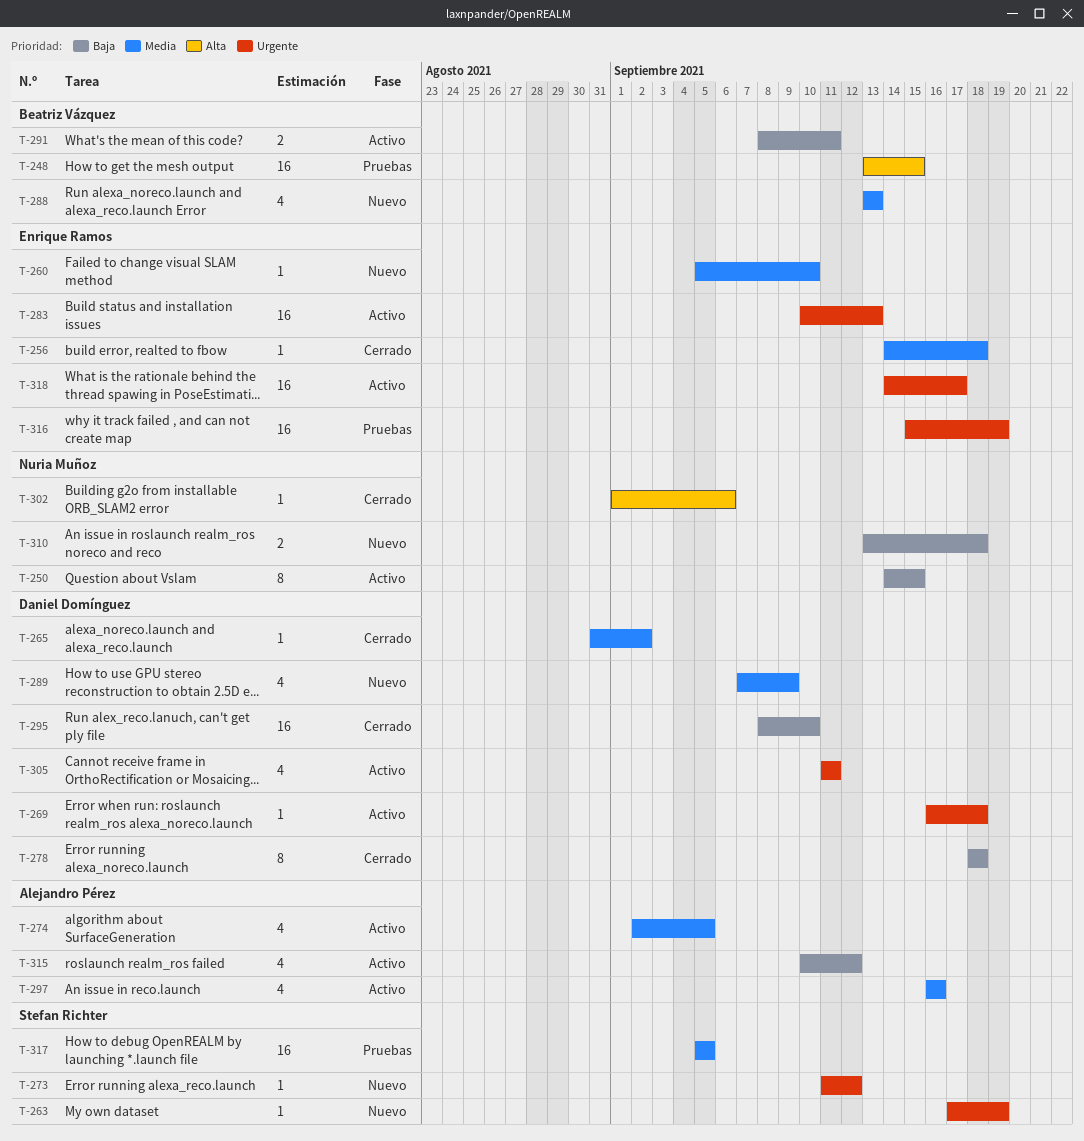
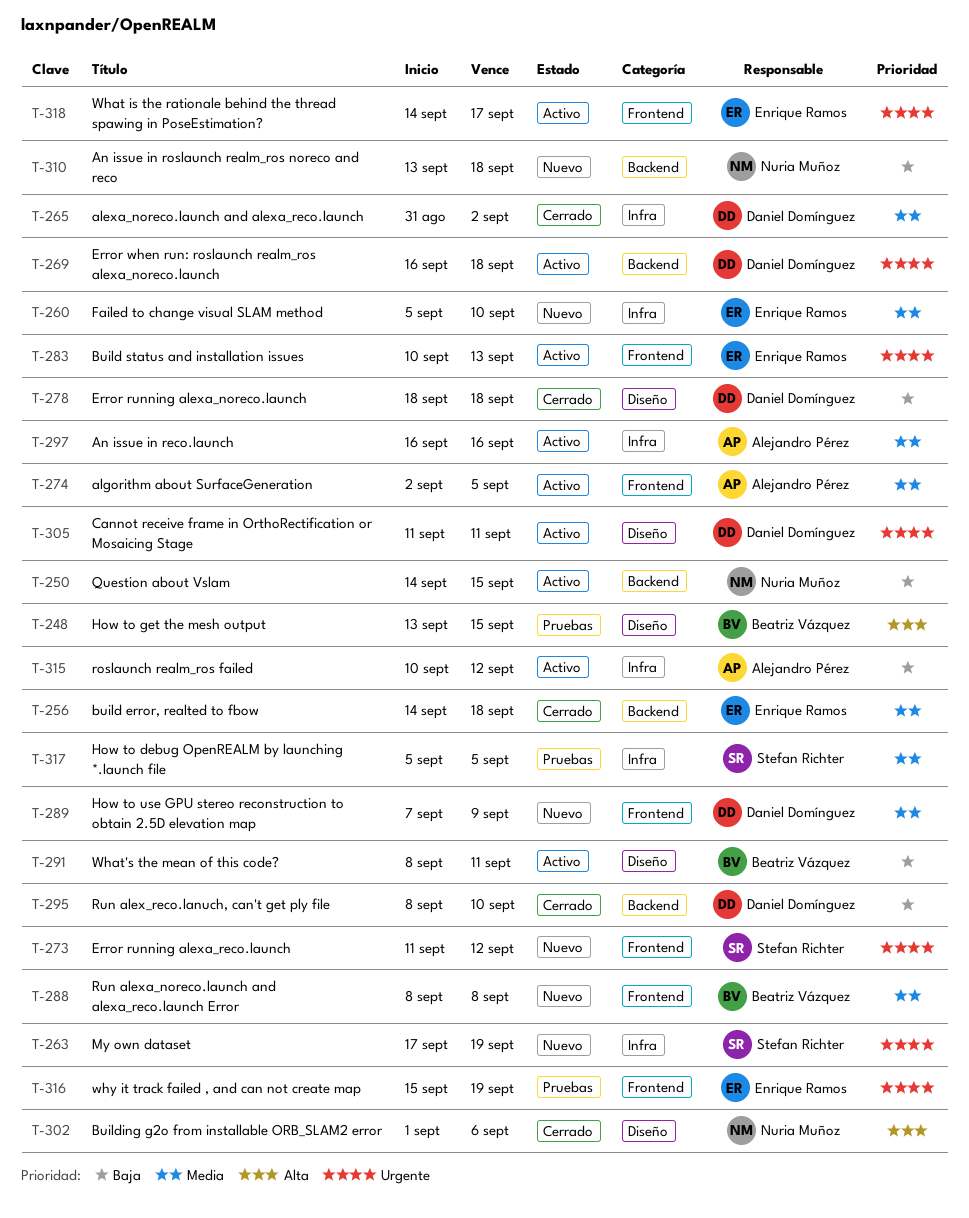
T-288, start: Sep 13 -> Sep 8
T-288, due: Sep 13 -> Sep 8

